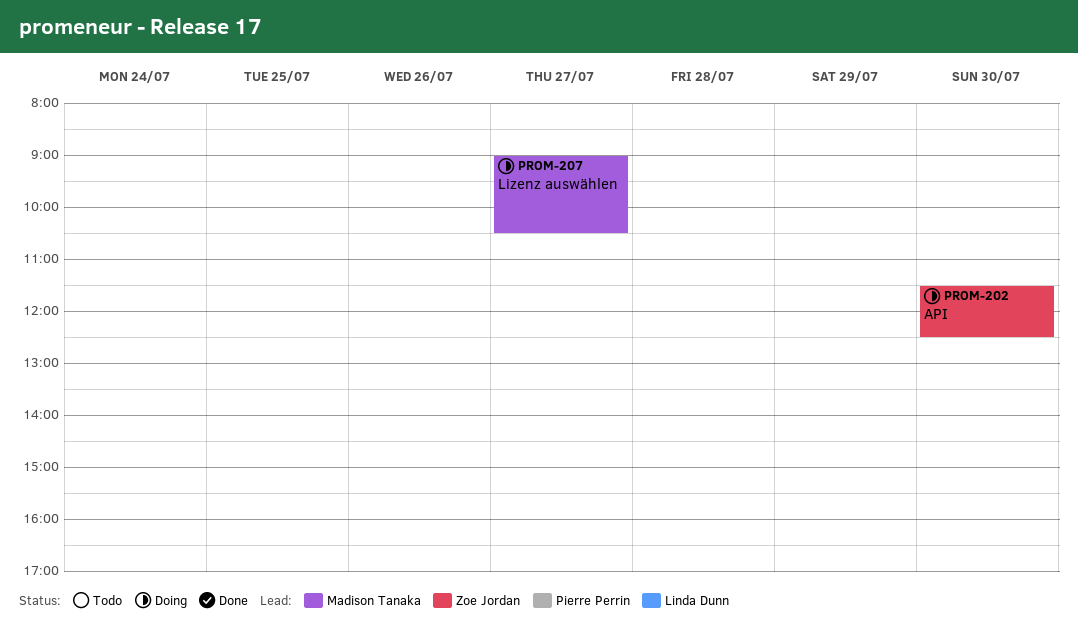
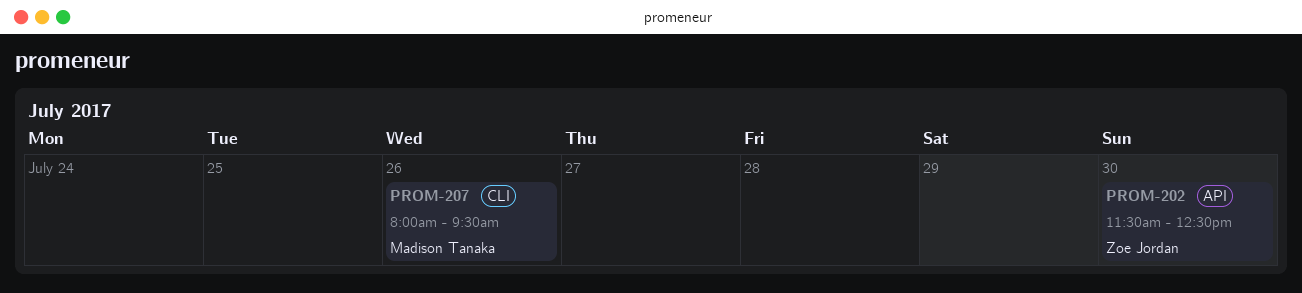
PROM-207, day: Jul 27 -> Jul 26
PROM-207, begins: 09:00 -> 08:00
PROM-207, ends: 10:30 -> 09:30

